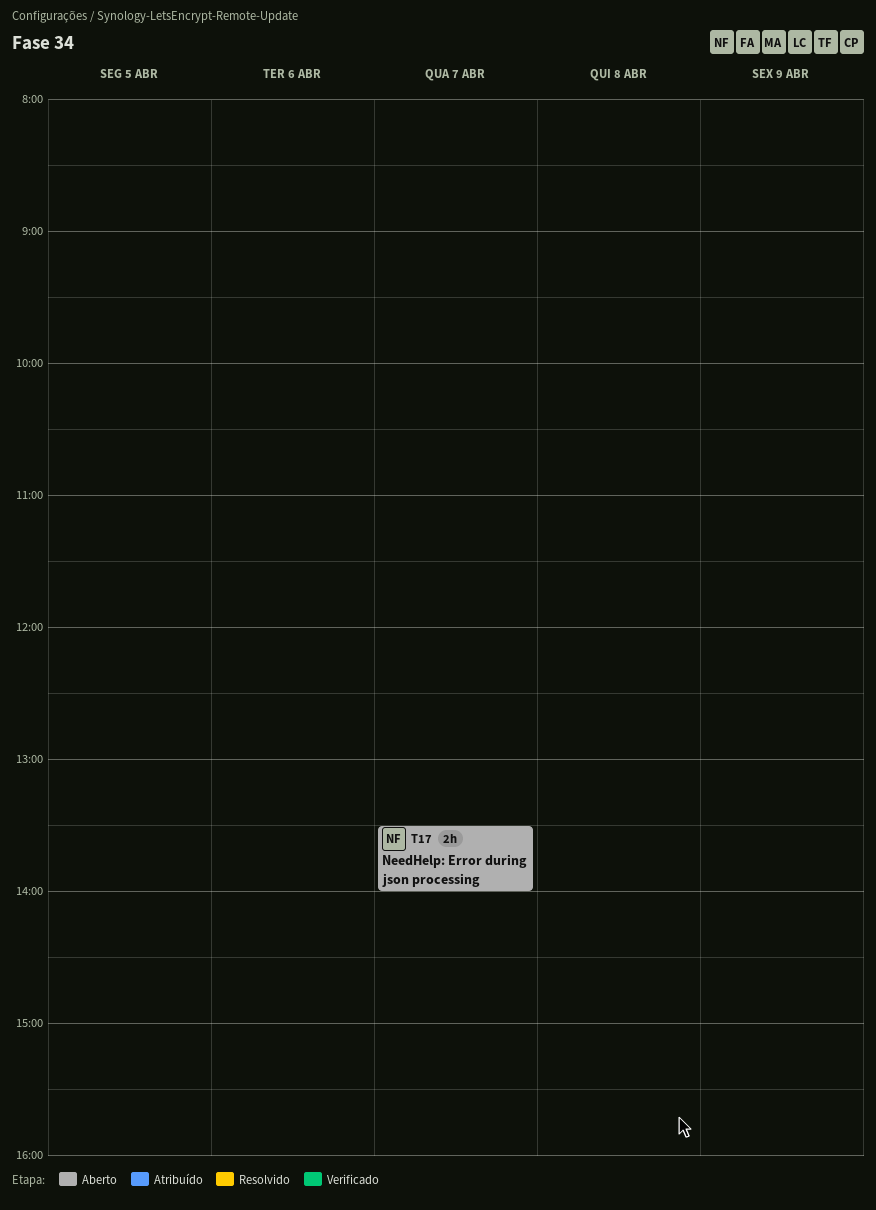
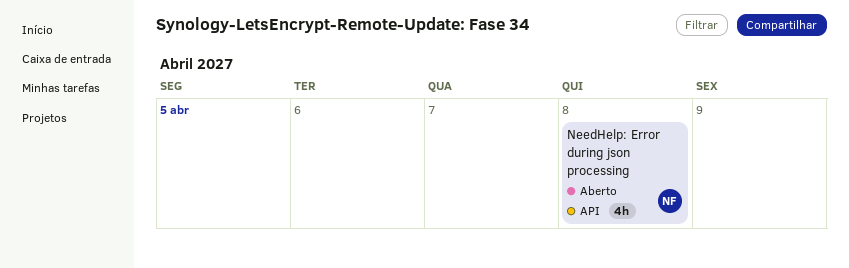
NeedHelp: Error during json processing, estimate: 2h -> 4h
NeedHelp: Error during json processing, day: Apr 7 -> Apr 8

